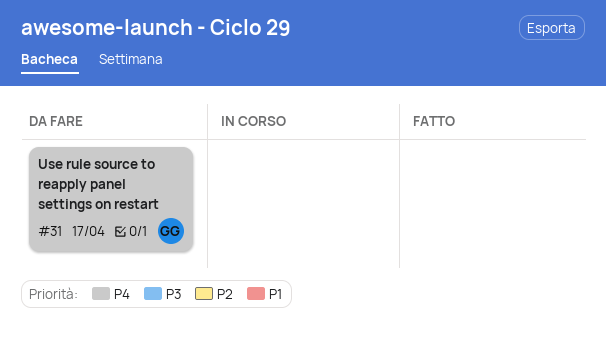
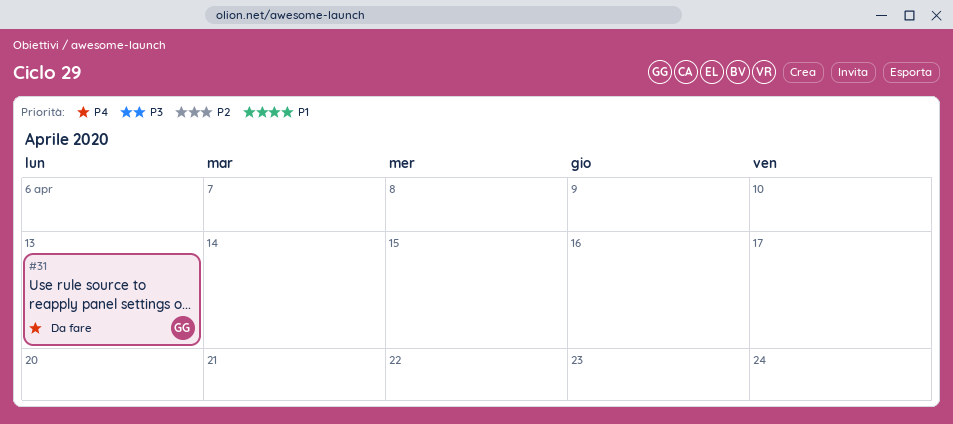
#31, due: Apr 17 -> Apr 13

